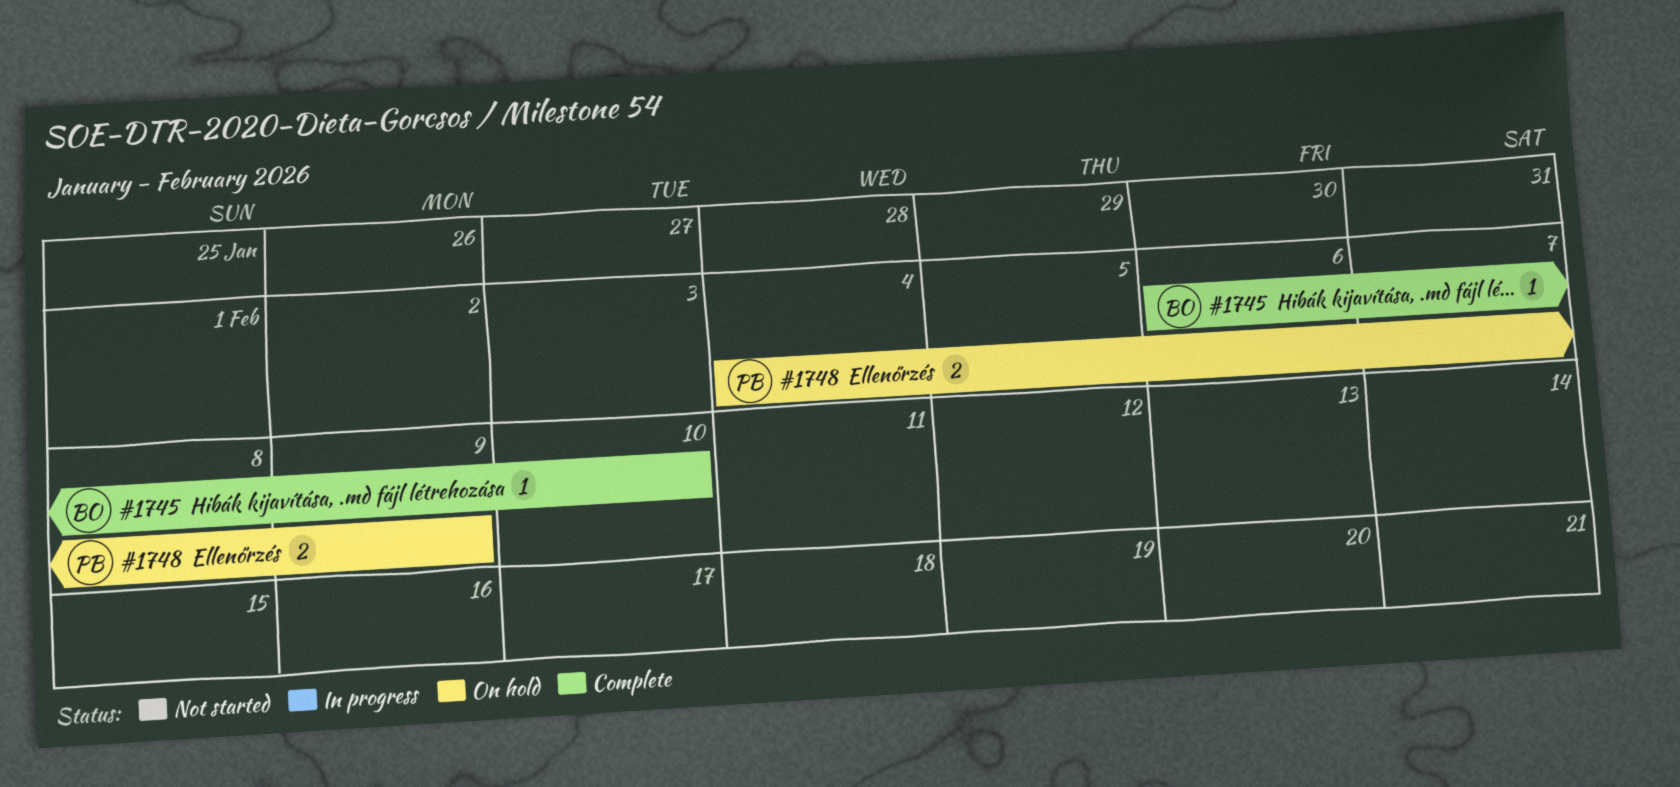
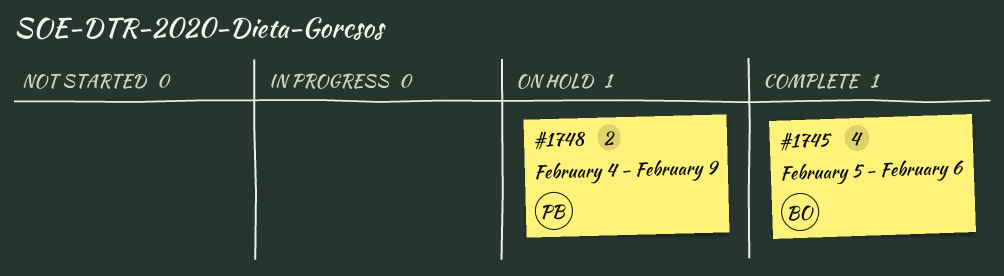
#1745, estimate: 1 -> 4
#1745, start: Feb 6 -> Feb 5
#1745, due: Feb 10 -> Feb 6

